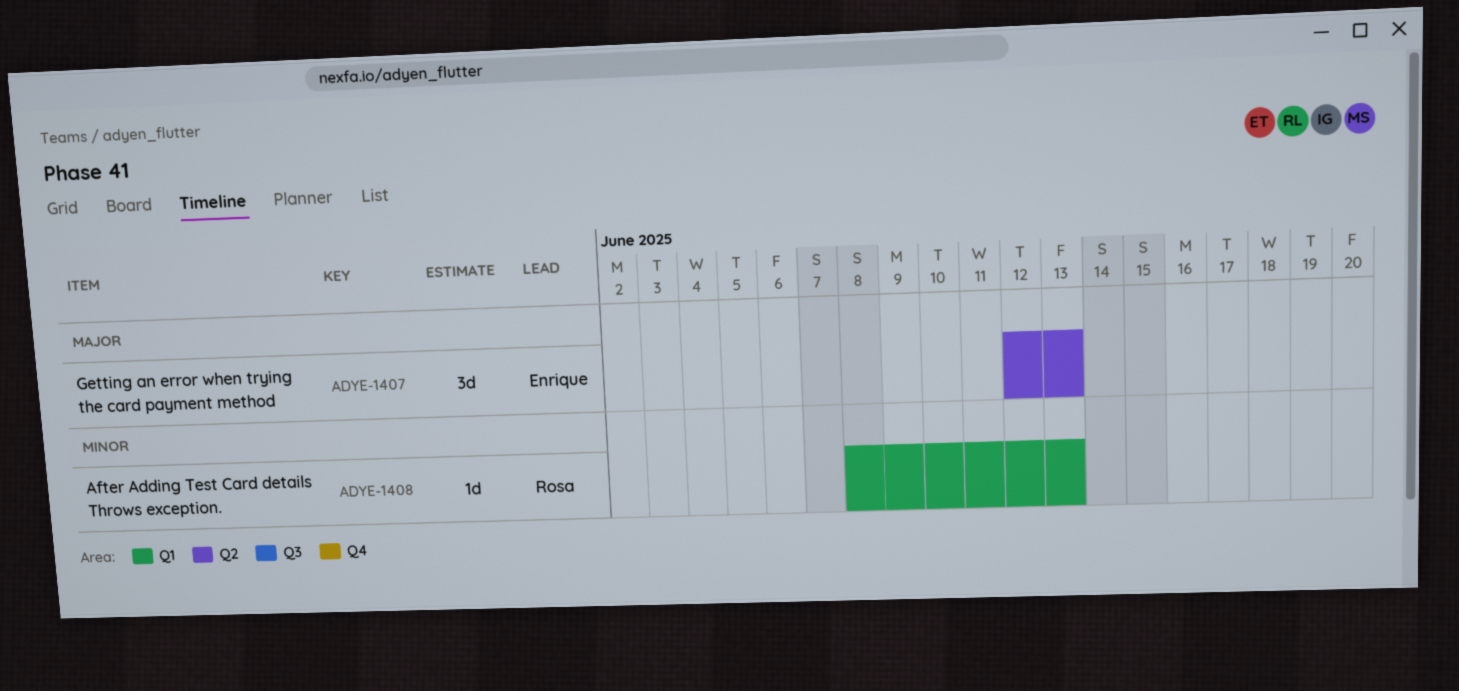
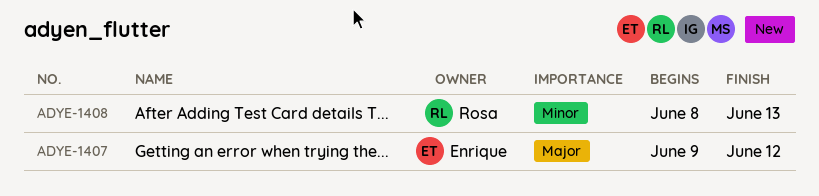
ADYE-1407, start: Jun 12 -> Jun 9
ADYE-1407, due: Jun 13 -> Jun 12

